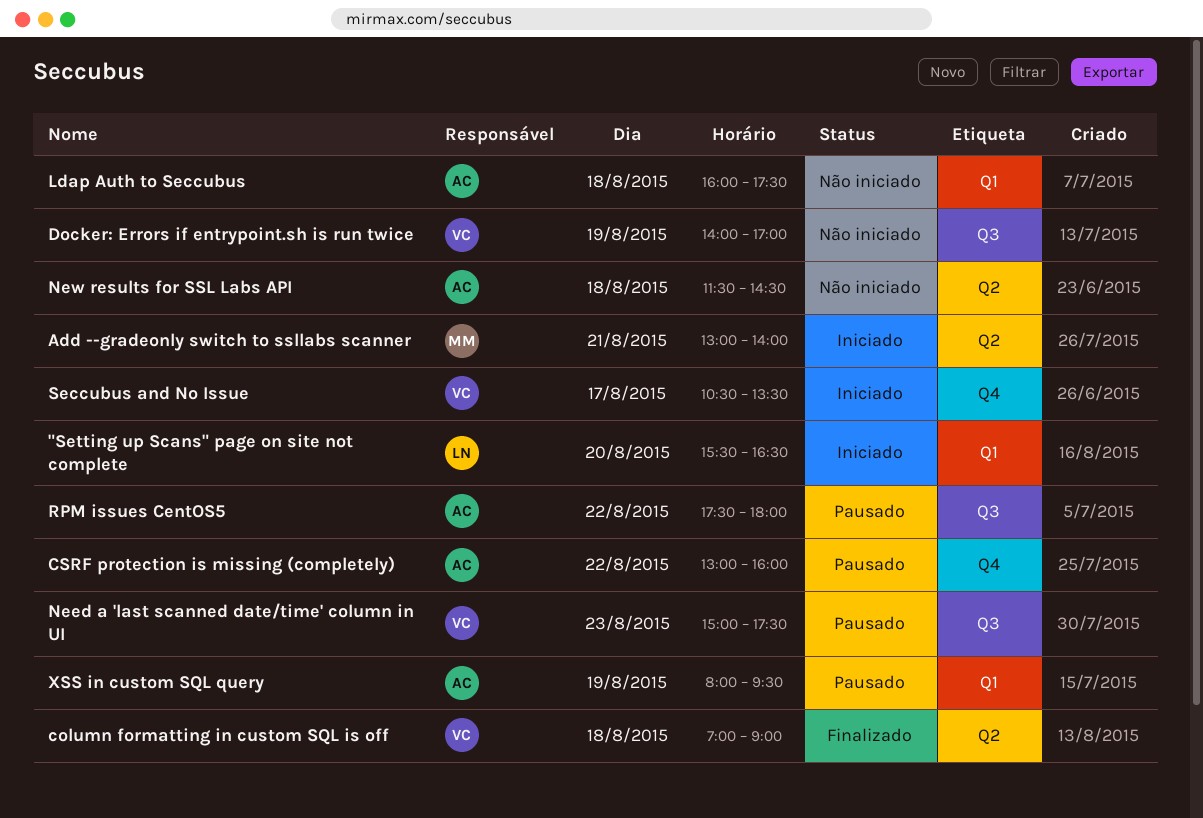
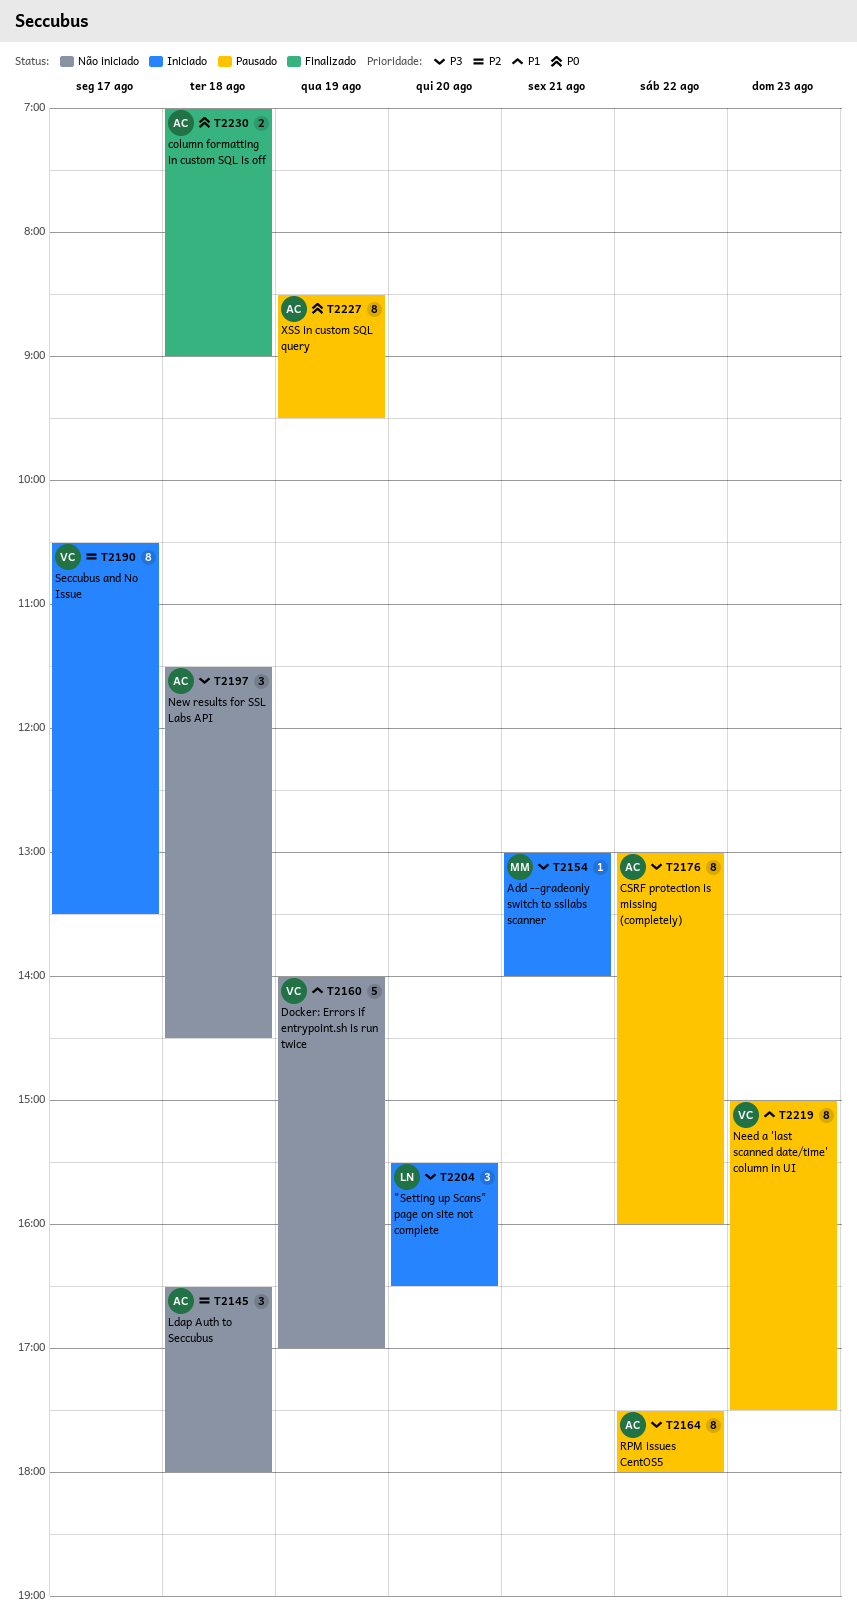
column formatting in custom SQL is off, owner: VC -> AC
Ldap Auth to Seccubus, begins: 16:00 -> 16:30
Ldap Auth to Seccubus, ends: 17:30 -> 18:00
XSS in custom SQL query, begins: 08:00 -> 08:30

